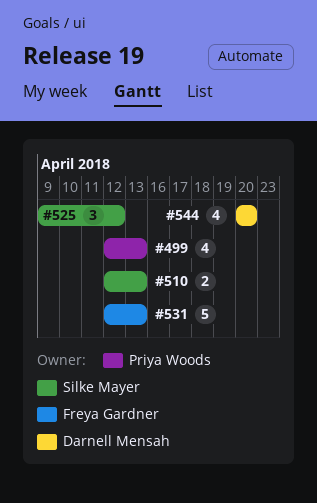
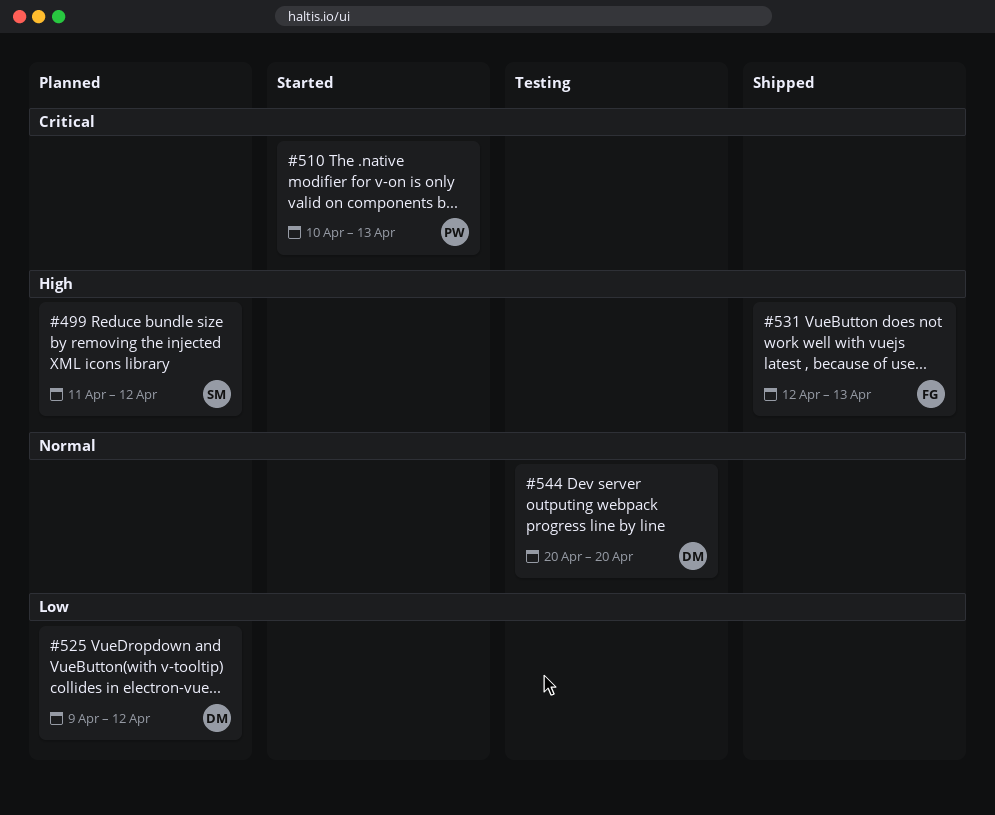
#499, owner: Priya Woods -> Silke Mayer
#499, start: Apr 12 -> Apr 11
#499, due: Apr 13 -> Apr 12
#510, owner: Silke Mayer -> Priya Woods
#510, start: Apr 12 -> Apr 10
#525, owner: Silke Mayer -> Darnell Mensah

